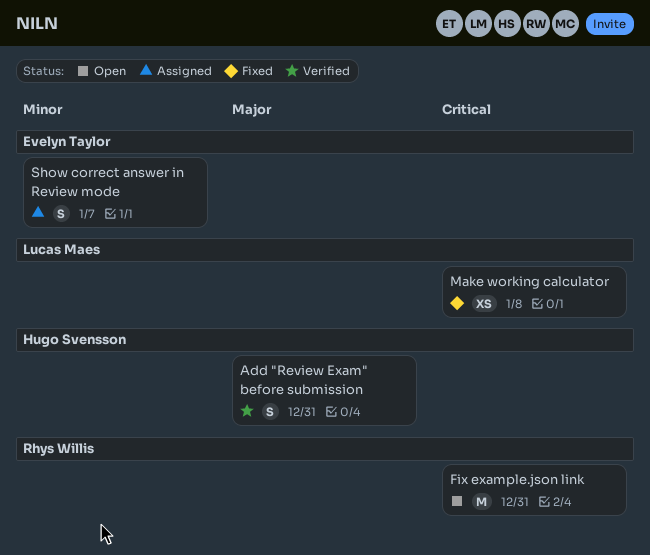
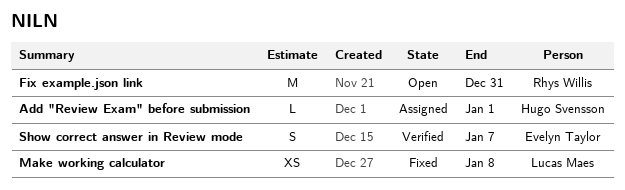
Add "Review Exam" before submission, status: Verified -> Assigned
Add "Review Exam" before submission, estimate: S -> L
Add "Review Exam" before submission, due: Dec 31 -> Jan 1
Show correct answer in Review mode, status: Assigned -> Verified

